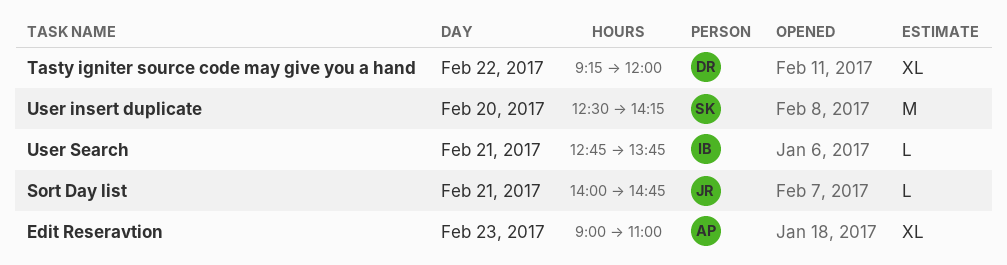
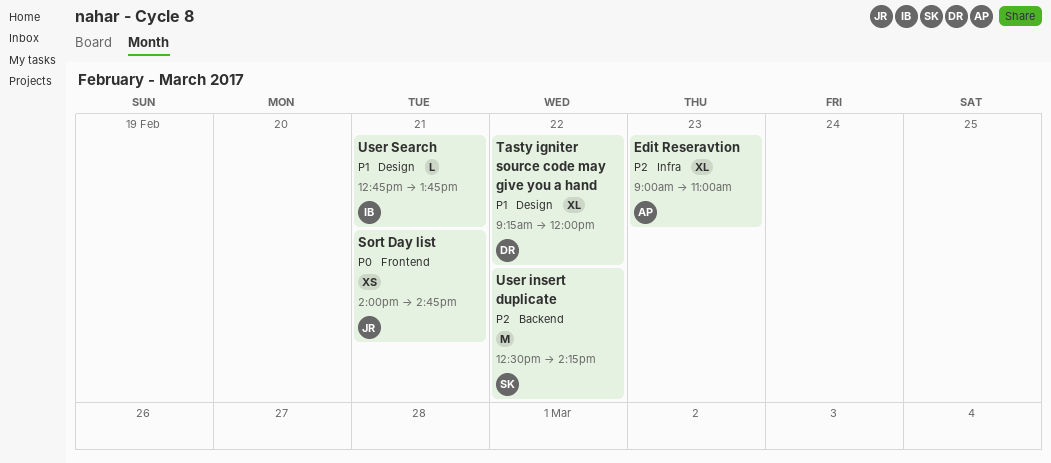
Sort Day list, estimate: L -> XS
User insert duplicate, day: Feb 20 -> Feb 22

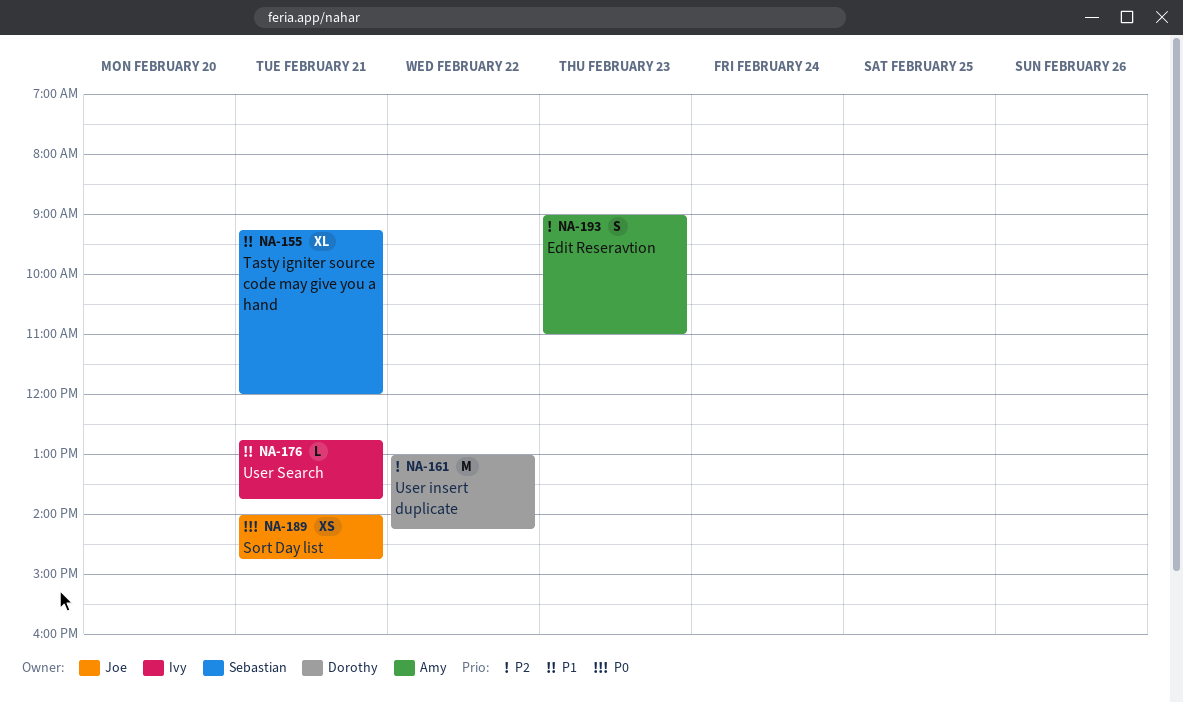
Edit Reseravtion, estimate: XL -> S
Tasty igniter source code may give you a hand, owner: Dorothy -> Sebastian
Tasty igniter source code may give you a hand, day: Feb 22 -> Feb 21
User insert duplicate, owner: Sebastian -> Dorothy
User insert duplicate, begins: 12:30 -> 13:00

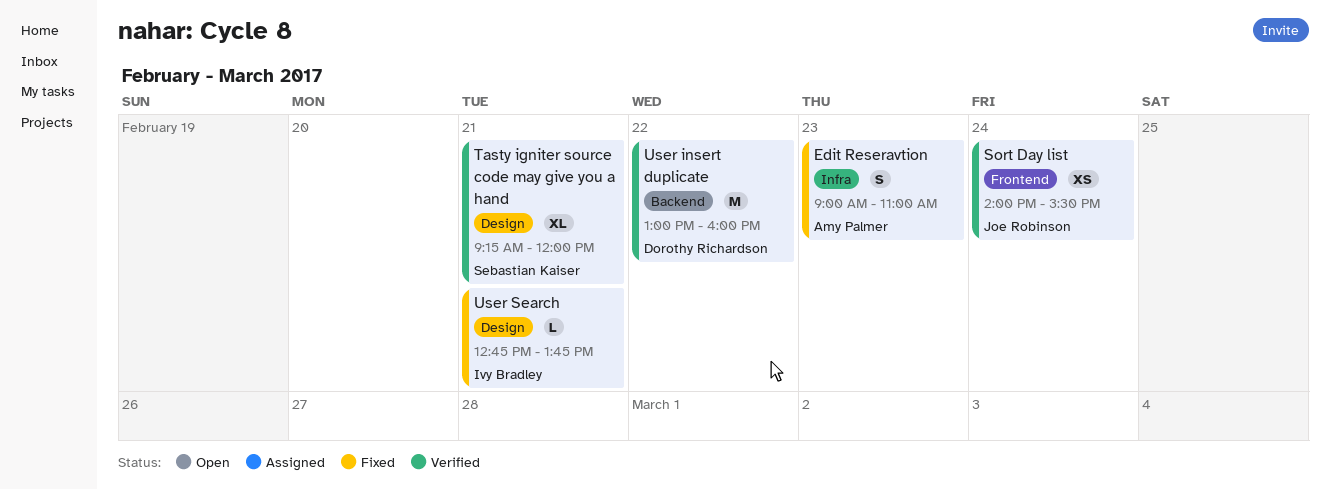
Sort Day list, day: Feb 21 -> Feb 24
Sort Day list, ends: 14:45 -> 15:30
User insert duplicate, ends: 14:15 -> 16:00

